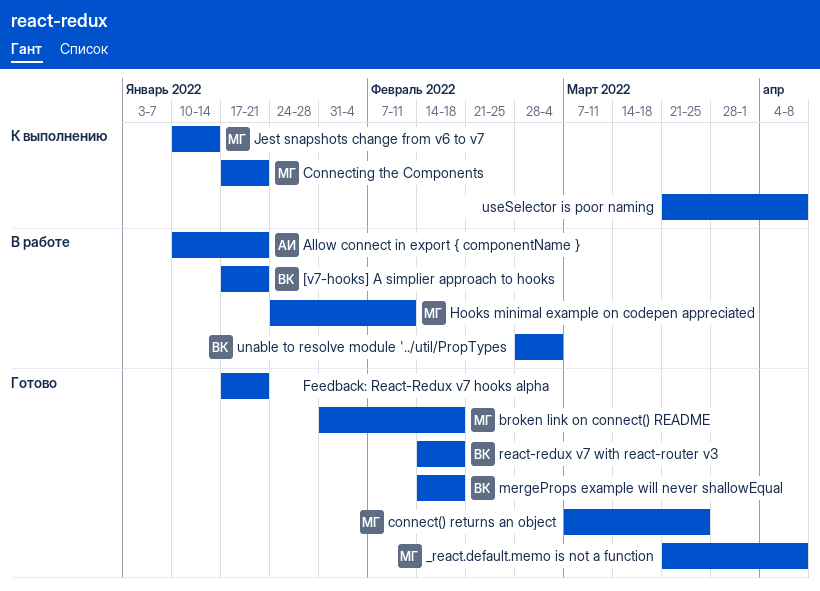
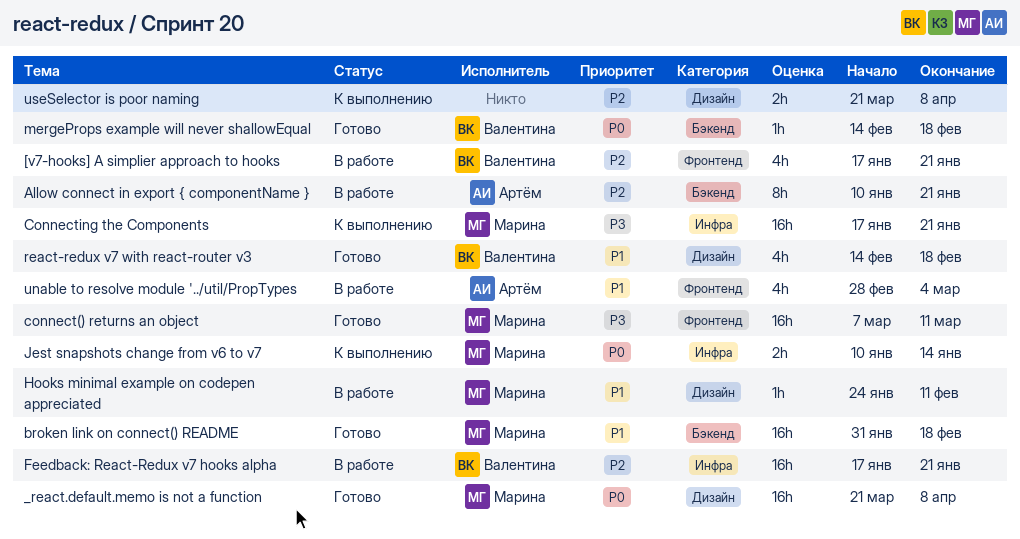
connect() returns an object, due: Mar 25 -> Mar 11
Feedback: React-Redux v7 hooks alpha, status: Готово -> В работе
Feedback: React-Redux v7 hooks alpha, owner: none -> Валентина
unable to resolve module '../util/PropTypes, owner: Валентина -> Артём

